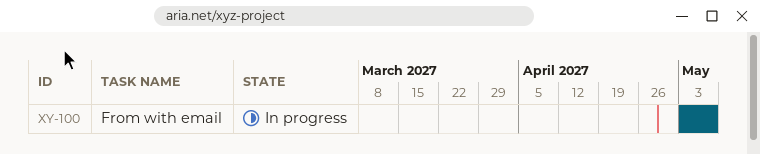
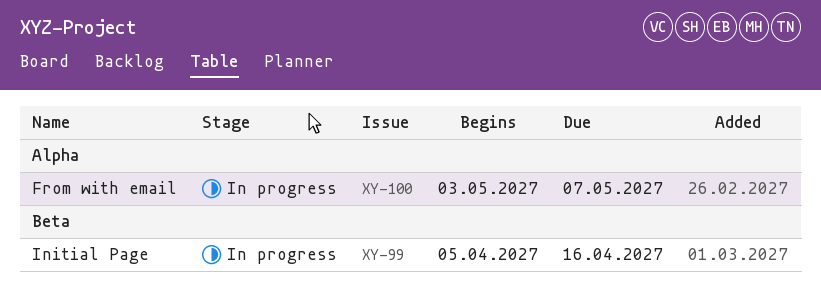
XY-99: none -> present

